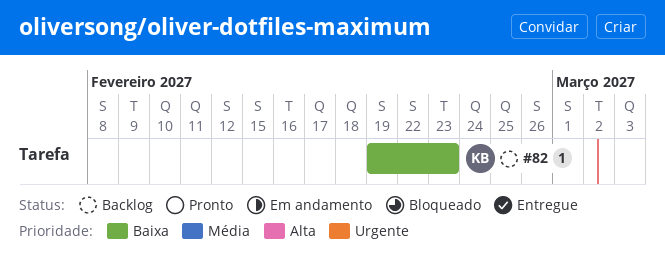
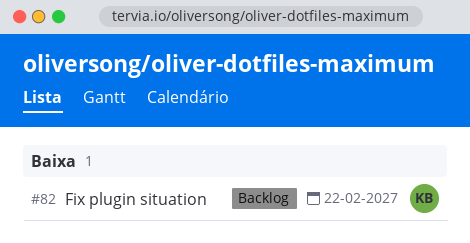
#82, due: Feb 23 -> Feb 22

